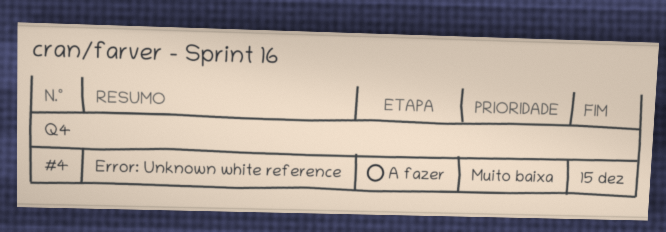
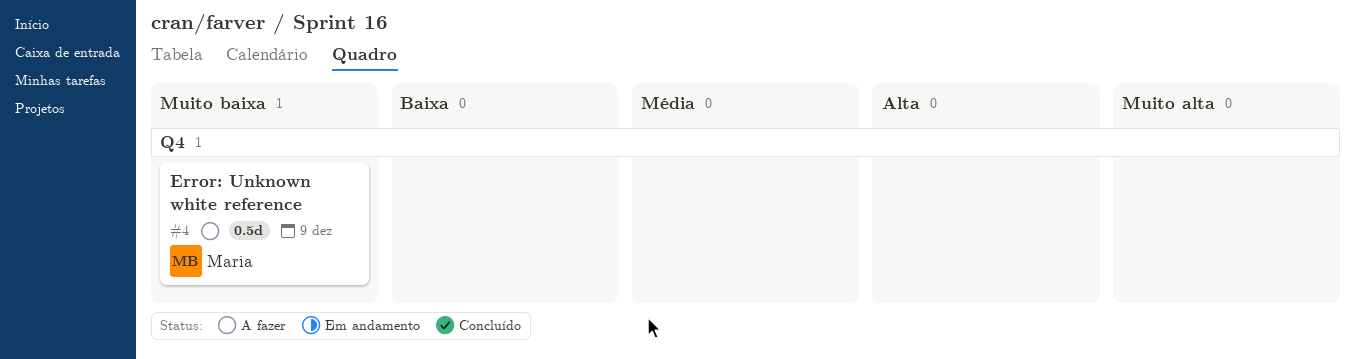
#4, due: Dec 15 -> Dec 9

